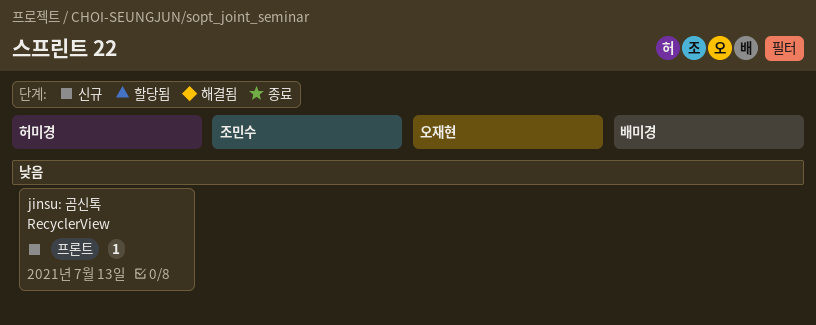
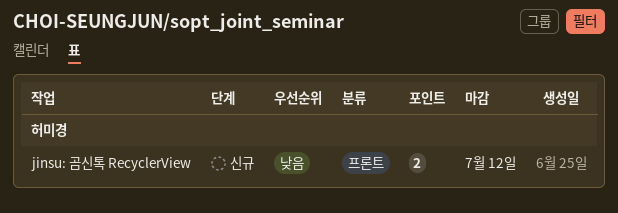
jinsu: 곰신톡 RecyclerView, estimate: 1 -> 2
jinsu: 곰신톡 RecyclerView, due: Jul 13 -> Jul 12

